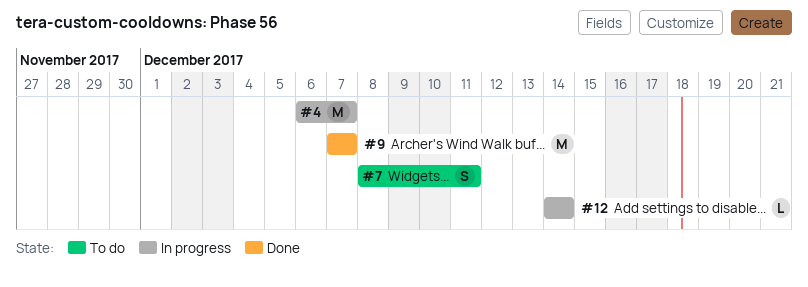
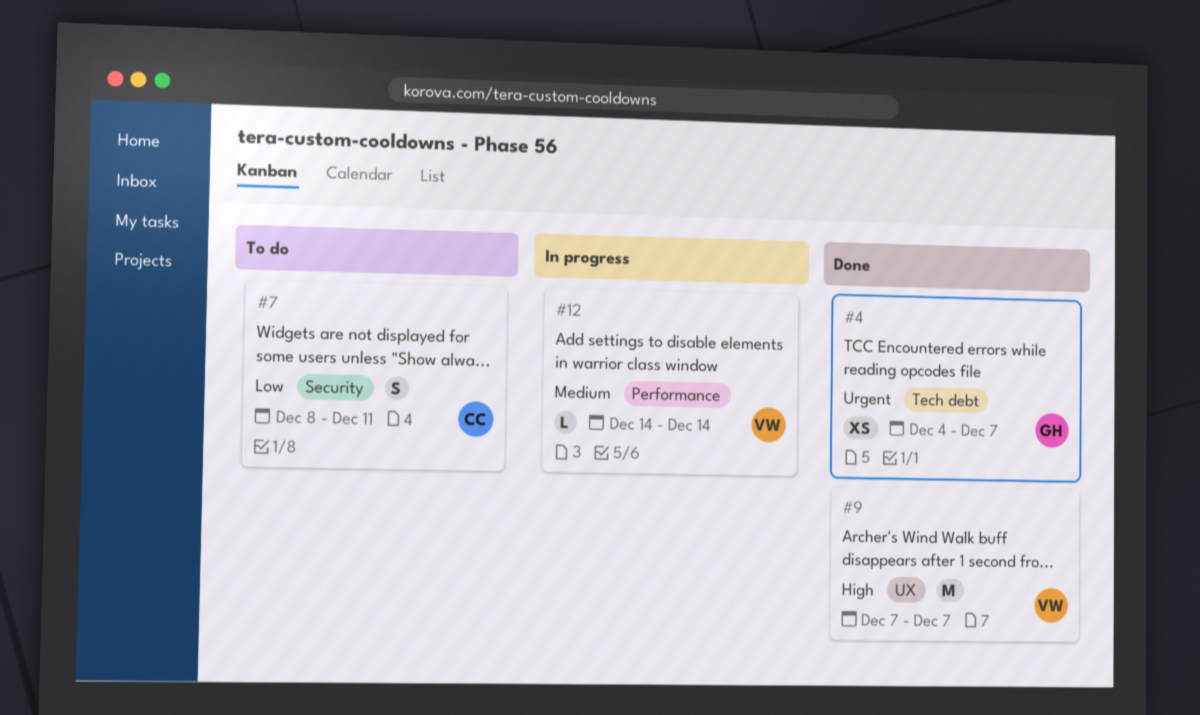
#4, status: In progress -> Done
#4, estimate: M -> XS
#4, start: Dec 6 -> Dec 4

